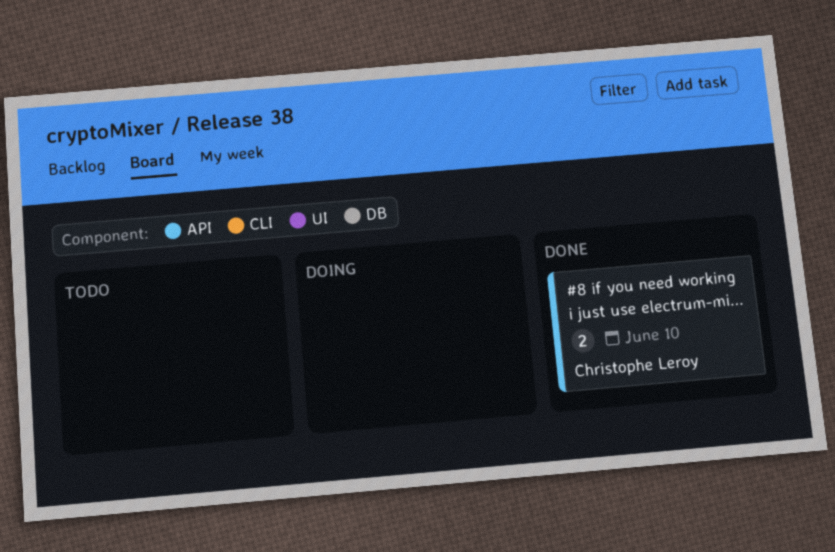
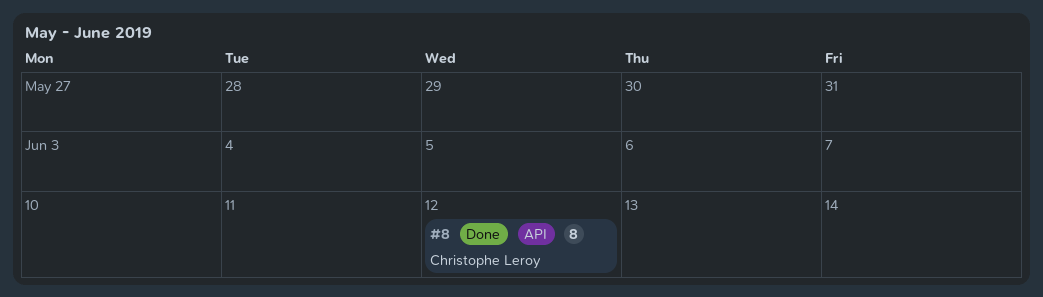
#8, estimate: 2 -> 8
#8, due: Jun 10 -> Jun 12

